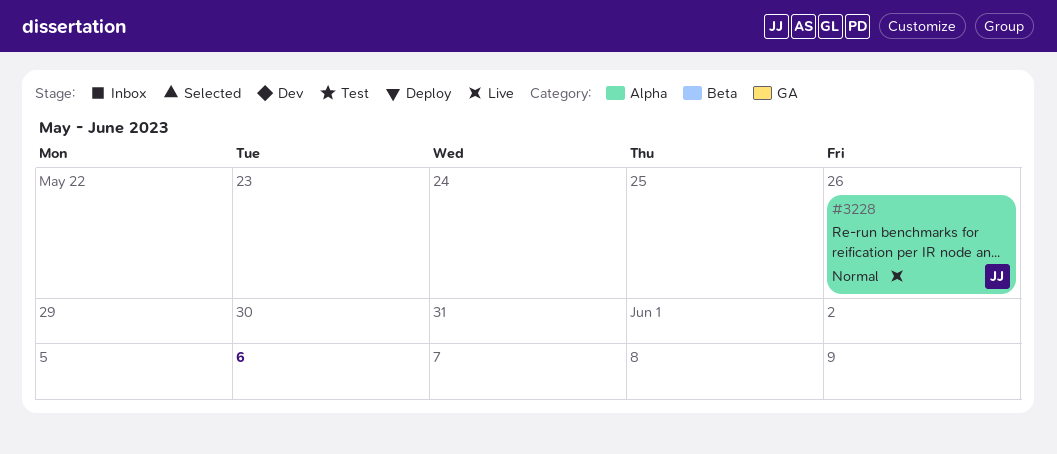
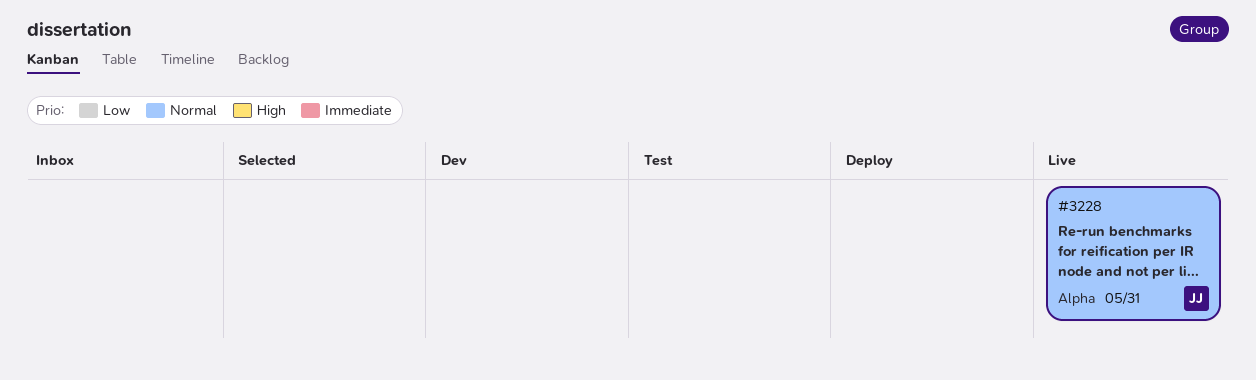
#3228, due: May 26 -> May 31

